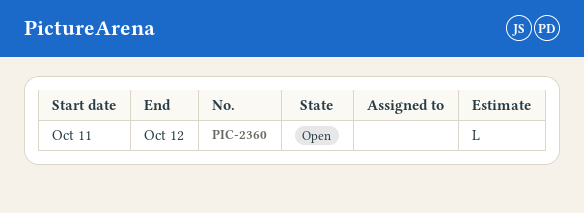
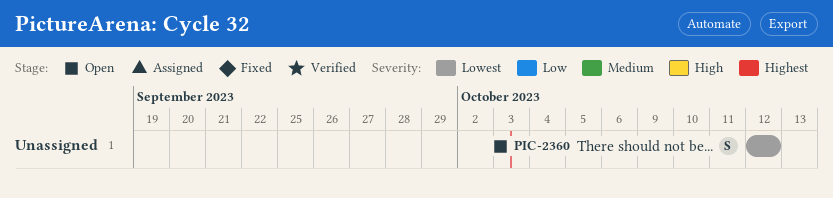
PIC-2360, estimate: L -> S
PIC-2360, start: Oct 11 -> Oct 12

